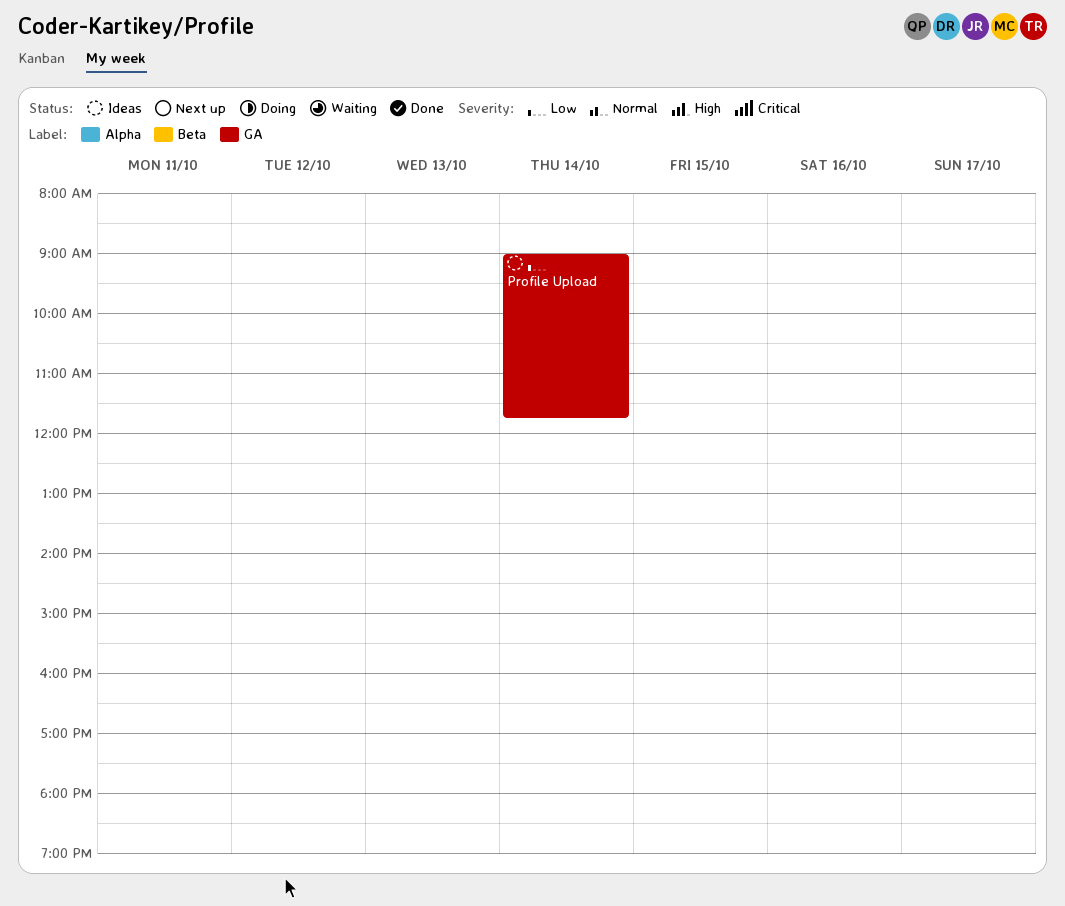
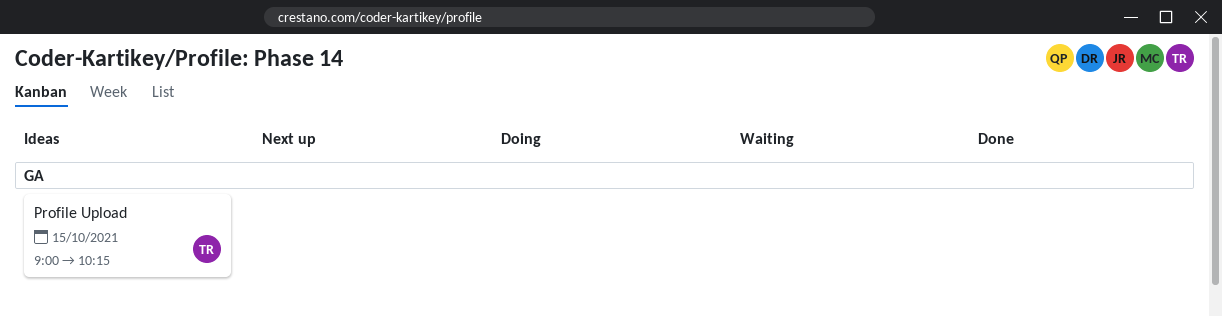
Profile Upload, day: Oct 14 -> Oct 15
Profile Upload, ends: 11:45 -> 10:15

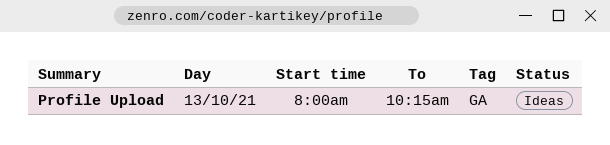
Profile Upload, day: Oct 15 -> Oct 13
Profile Upload, begins: 09:00 -> 08:00

